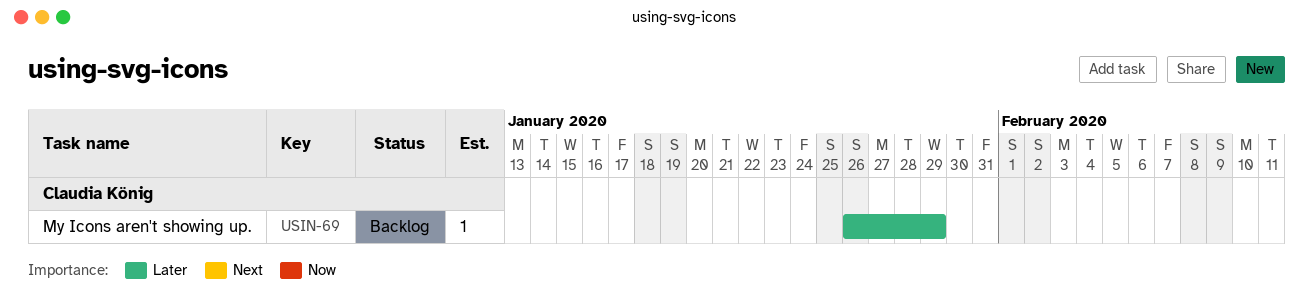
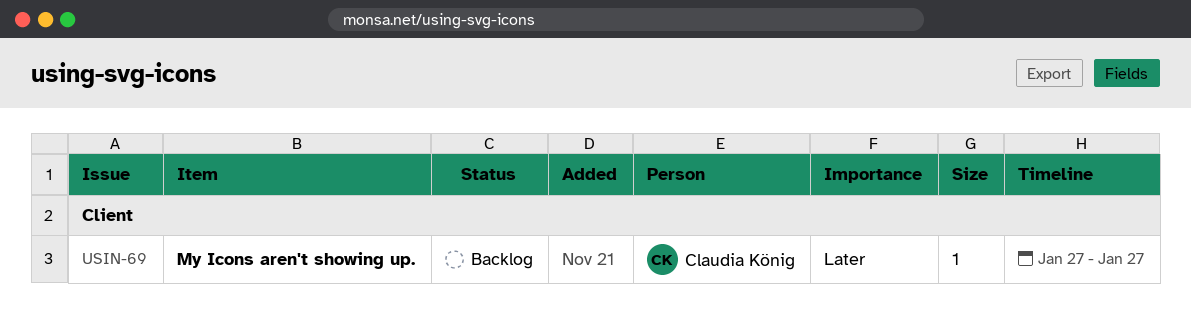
USIN-69, start: Jan 26 -> Jan 27
USIN-69, due: Jan 29 -> Jan 27

